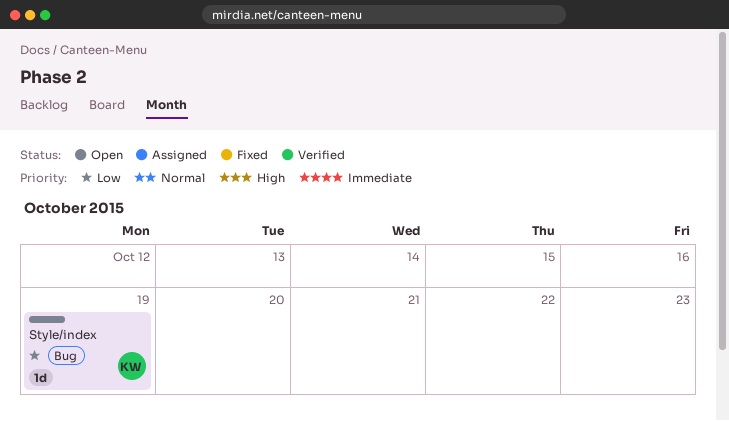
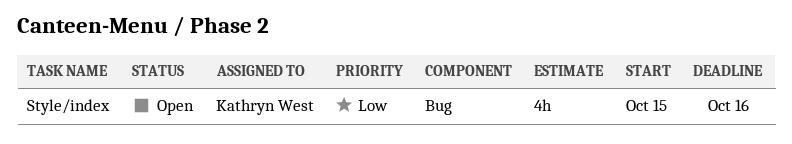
Style/index, estimate: 1d -> 4h
Style/index, due: Oct 19 -> Oct 16

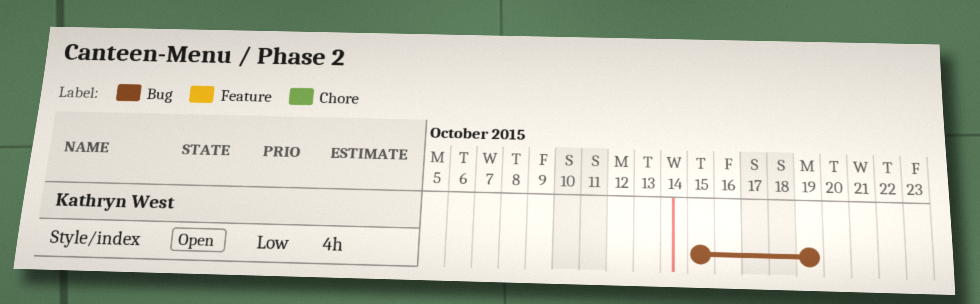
Style/index, due: Oct 16 -> Oct 19

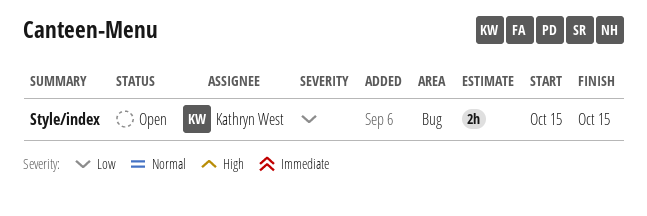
Style/index, estimate: 4h -> 2h
Style/index, due: Oct 19 -> Oct 15

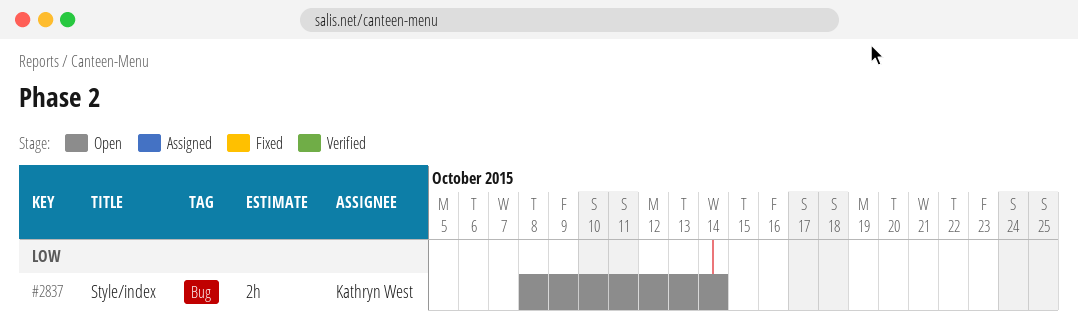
Style/index, start: Oct 15 -> Oct 8
Style/index, due: Oct 15 -> Oct 14

